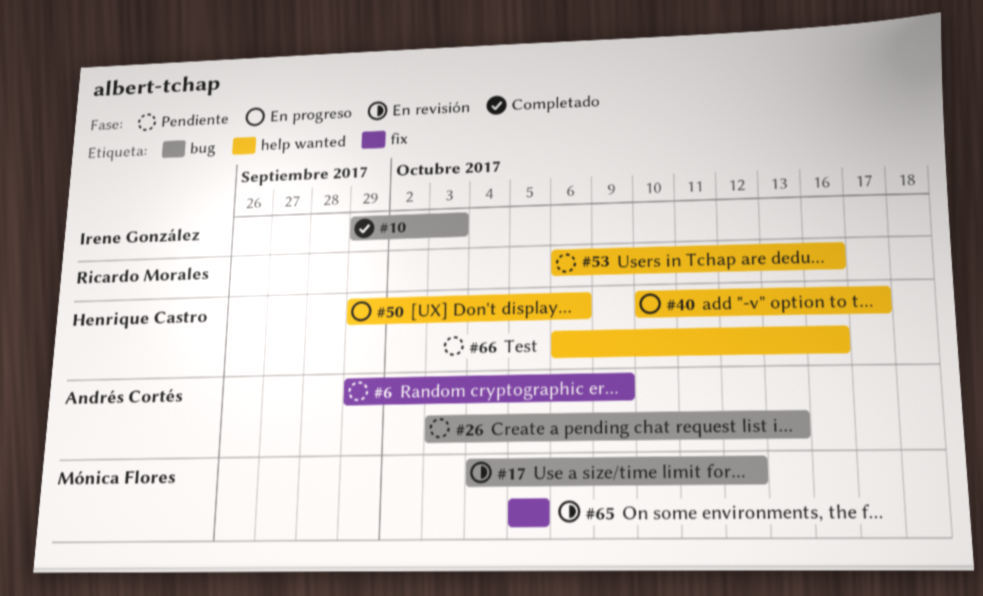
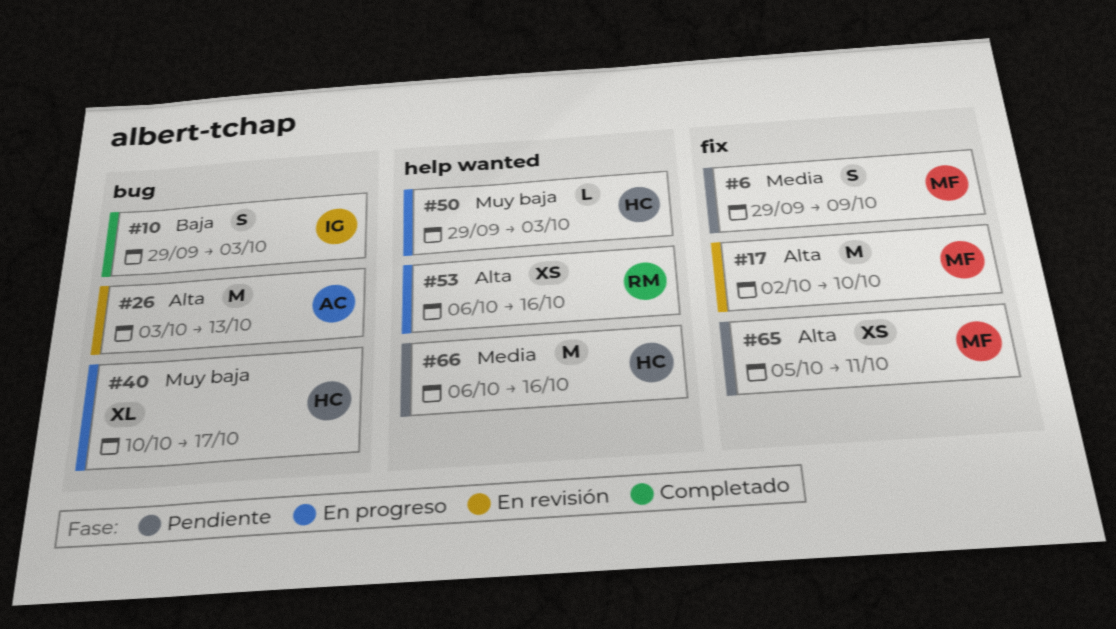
#6, owner: Andrés Cortés -> Mónica Flores
#17, label: bug -> fix
#17, start: Oct 4 -> Oct 2
#17, due: Oct 12 -> Oct 10
#26, status: Pendiente -> En revisión
#40, label: help wanted -> bug
#50, due: Oct 6 -> Oct 3
#53, status: Pendiente -> En progreso
#65, status: En revisión -> Pendiente
#65, due: Oct 5 -> Oct 11

